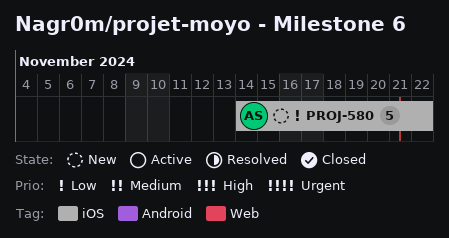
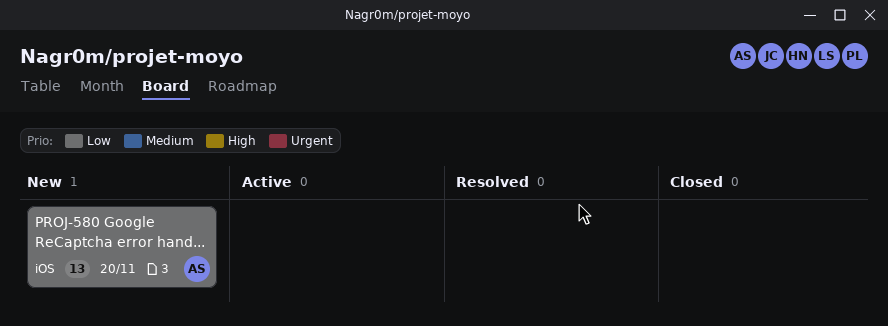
PROJ-580, estimate: 5 -> 13
PROJ-580, due: Nov 22 -> Nov 20

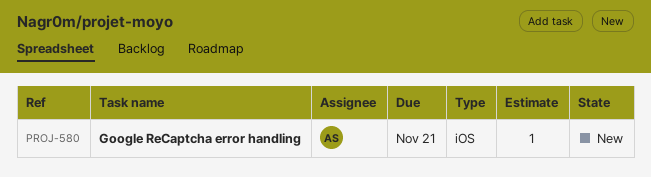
PROJ-580, estimate: 13 -> 1
PROJ-580, due: Nov 20 -> Nov 21

